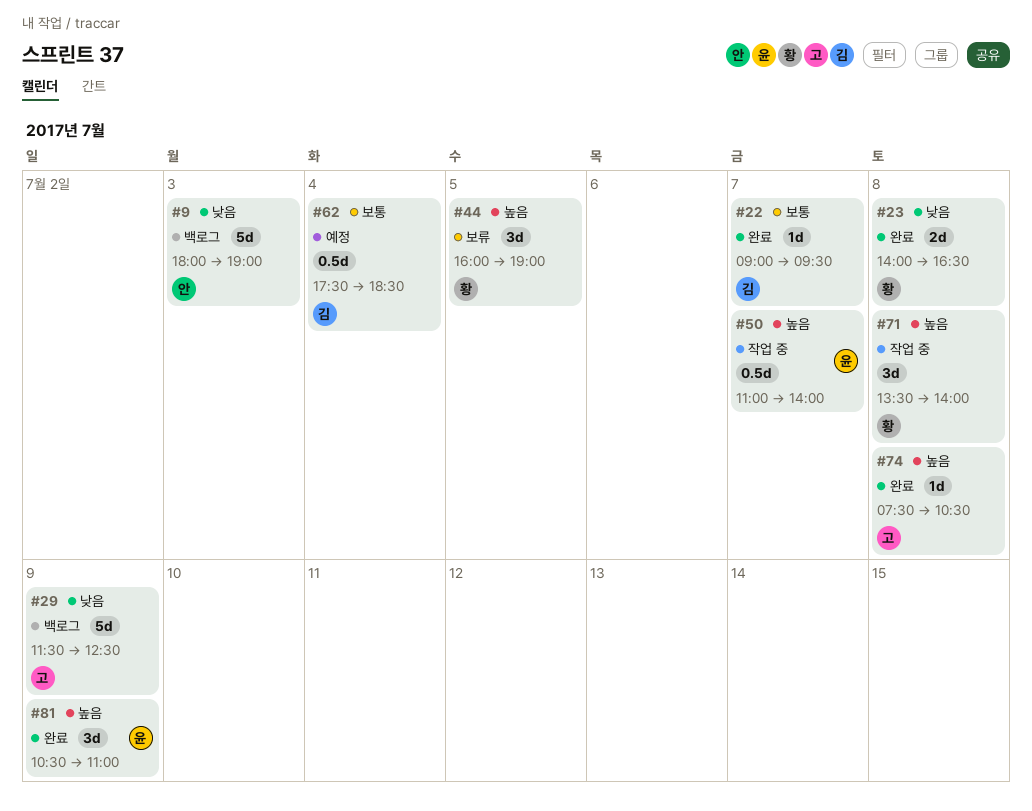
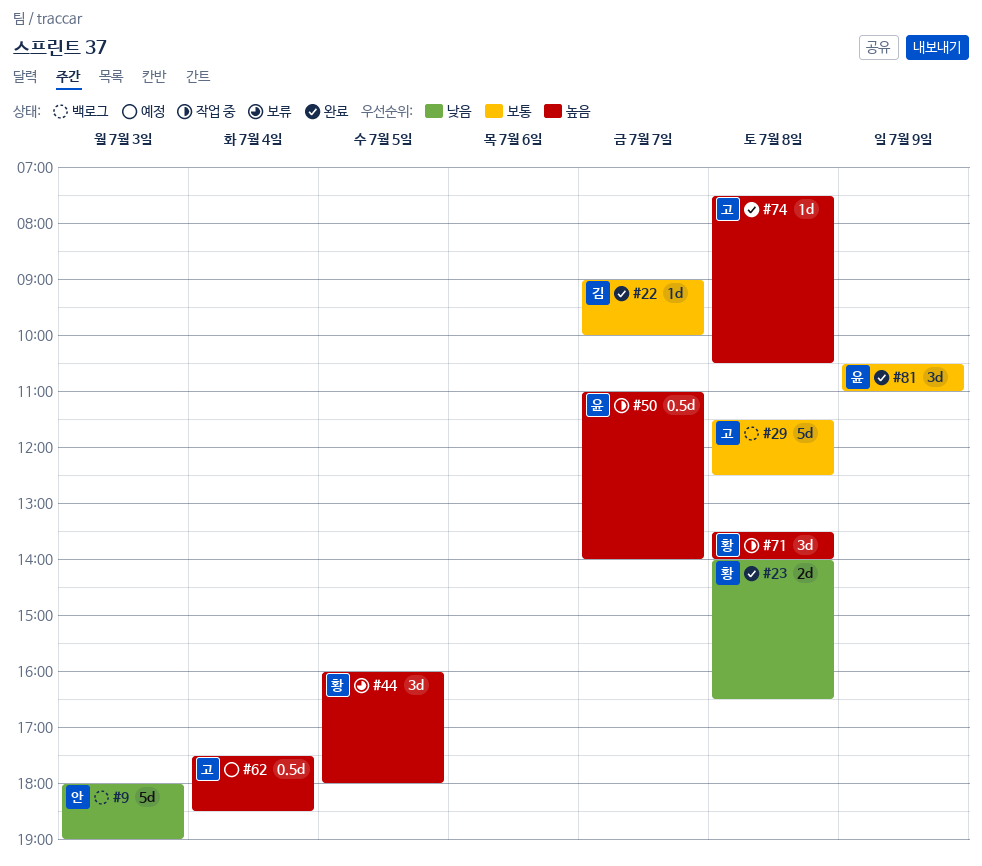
#22, ends: 09:30 -> 10:00
#29, priority: 낮음 -> 보통
#29, day: Jul 9 -> Jul 8
#44, ends: 19:00 -> 18:00
#62, owner: 김 -> 고
#62, priority: 보통 -> 높음
#81, priority: 높음 -> 보통

